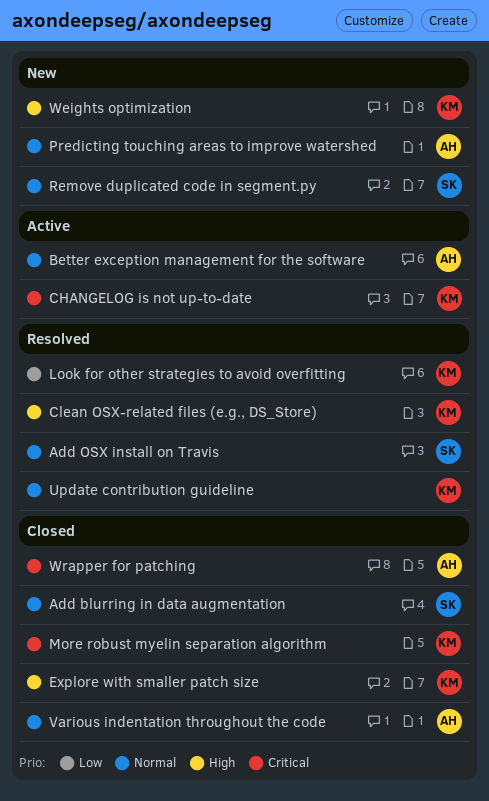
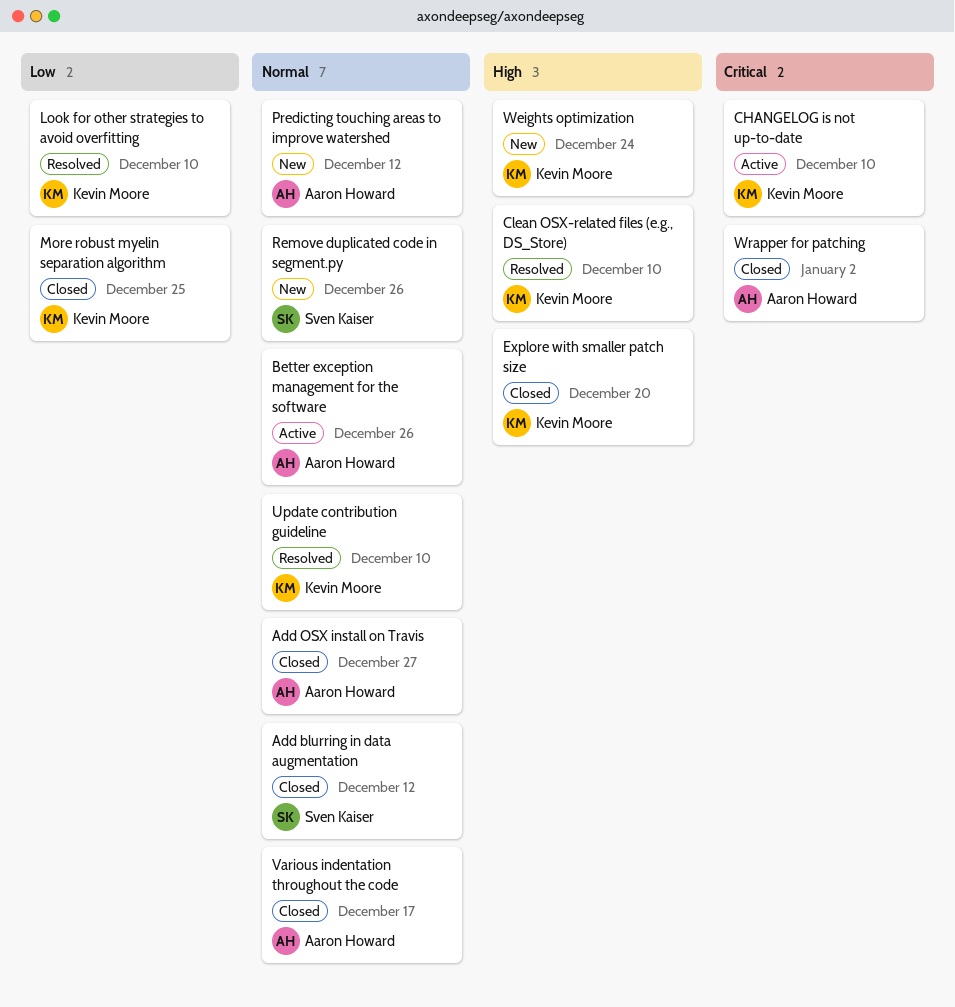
Add OSX install on Travis, status: Resolved -> Closed
Add OSX install on Travis, owner: Sven Kaiser -> Aaron Howard
More robust myelin separation algorithm, priority: Critical -> Low

